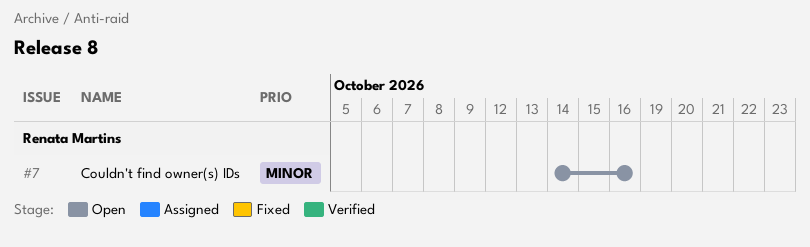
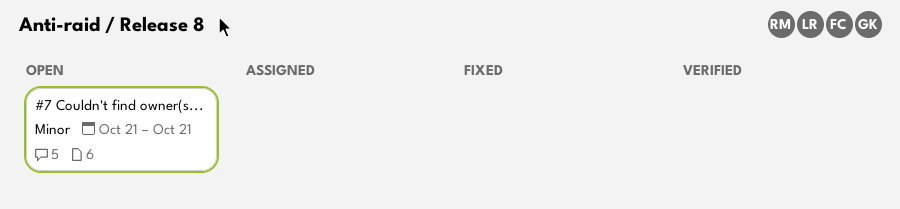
#7, start: Oct 14 -> Oct 21
#7, due: Oct 16 -> Oct 21

